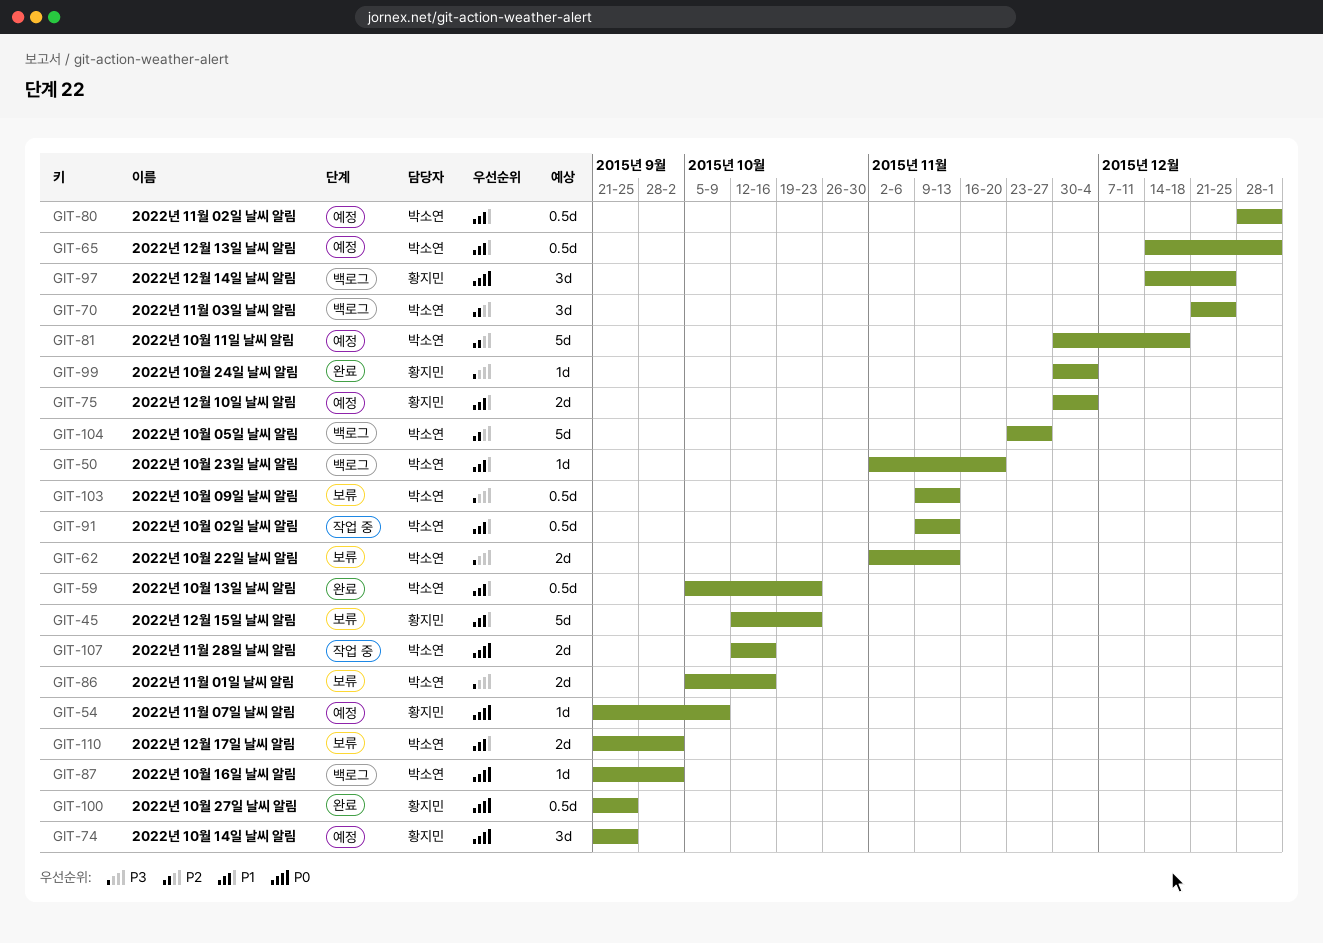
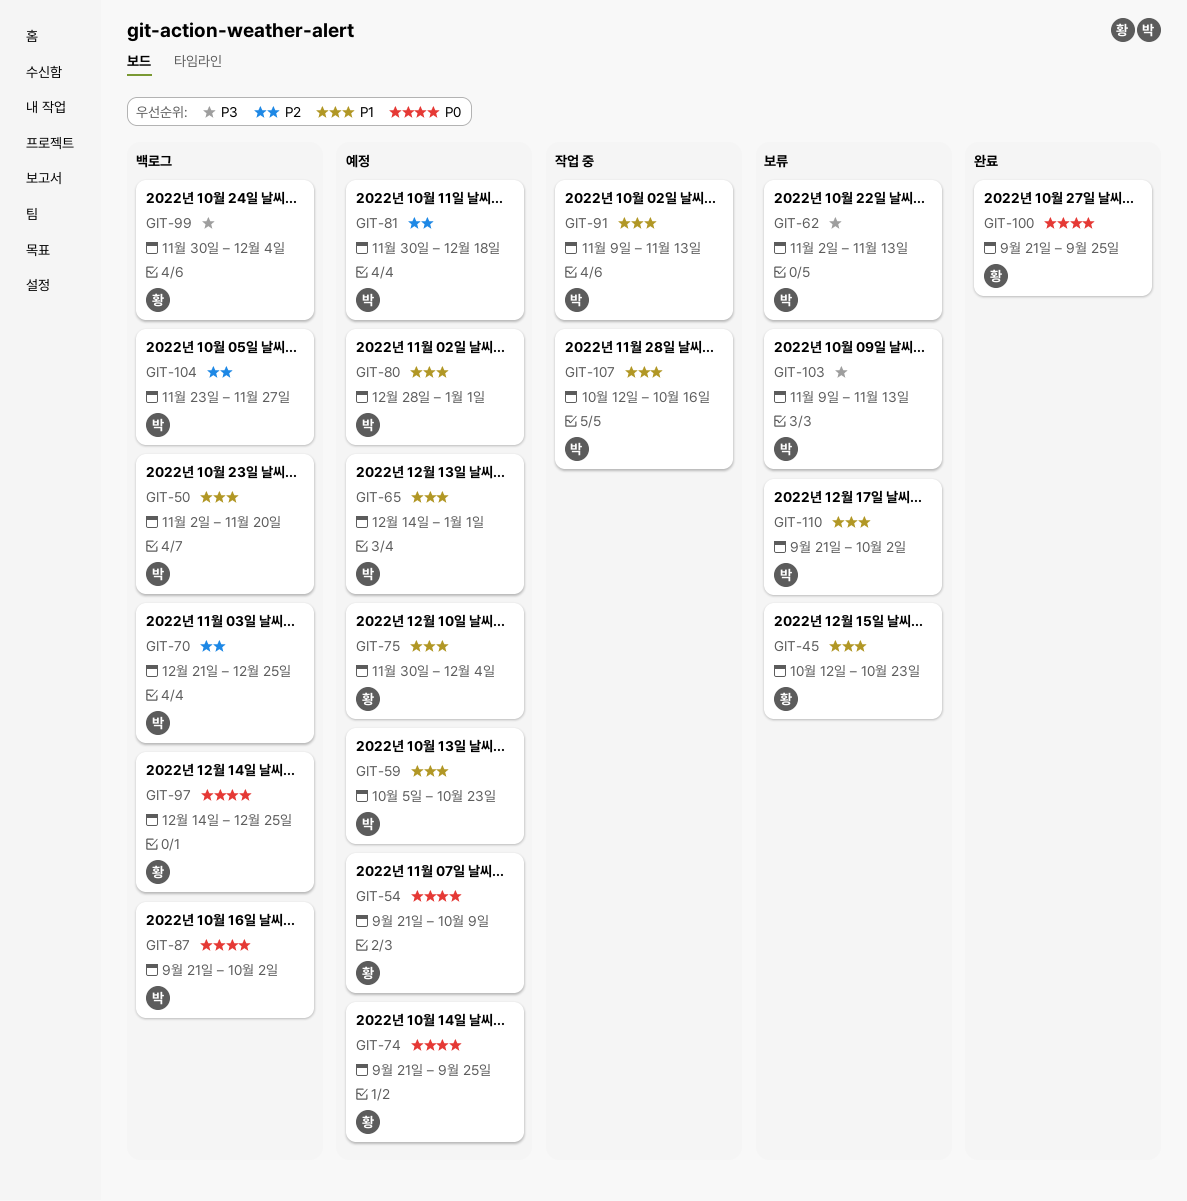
GIT-59, status: 완료 -> 예정
GIT-86: present -> none
GIT-99, status: 완료 -> 백로그
GIT-107, priority: P0 -> P1

